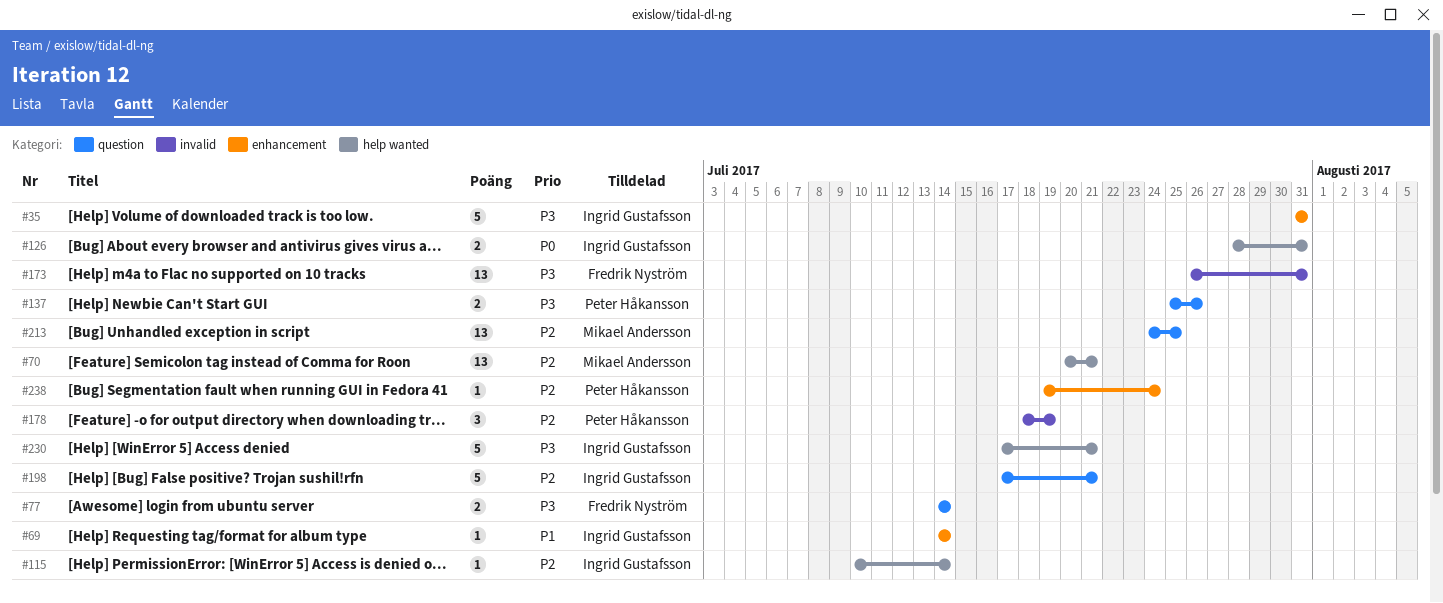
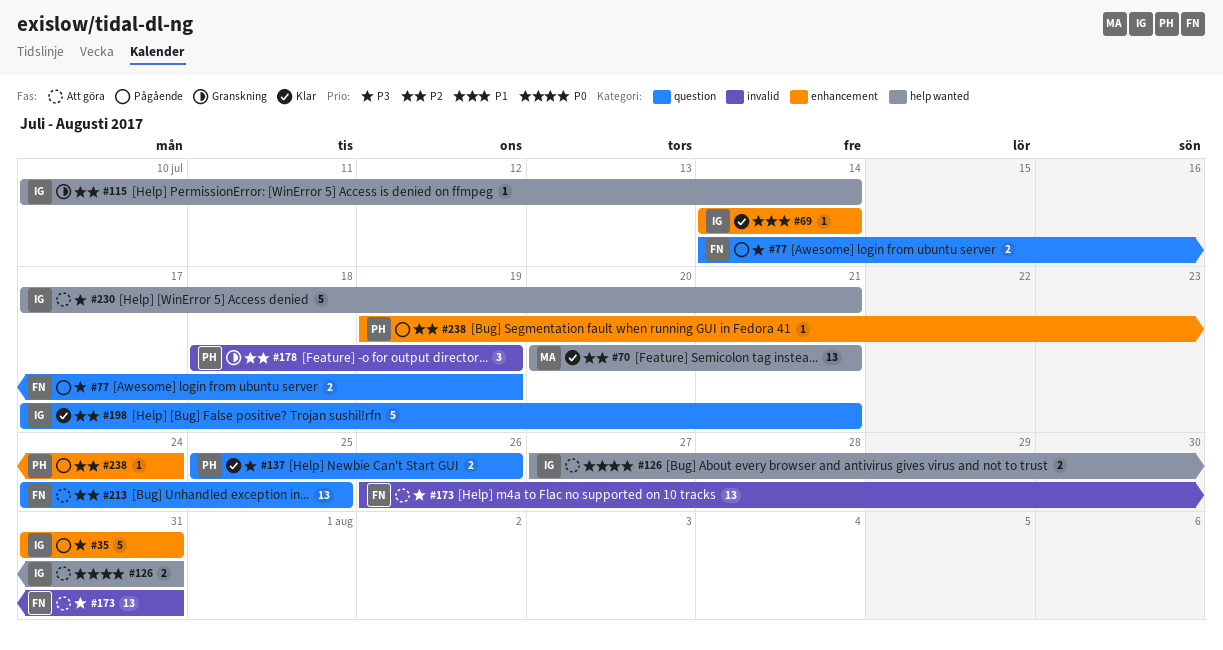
#77, due: Jul 14 -> Jul 19
#126, start: Jul 28 -> Jul 27
#213, owner: Mikael Andersson -> Fredrik Nyström

